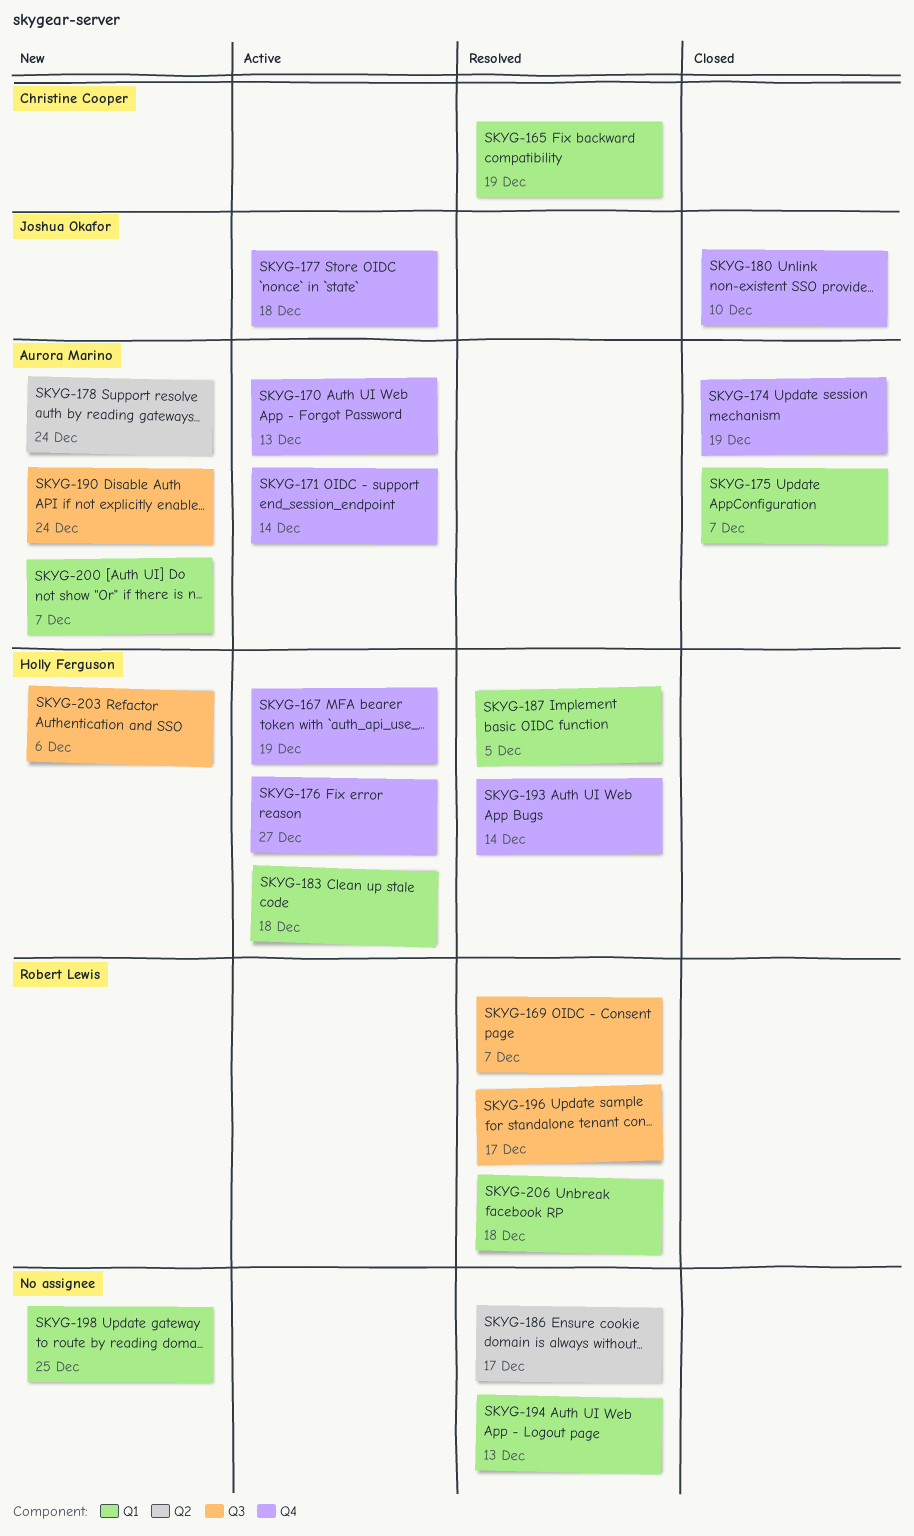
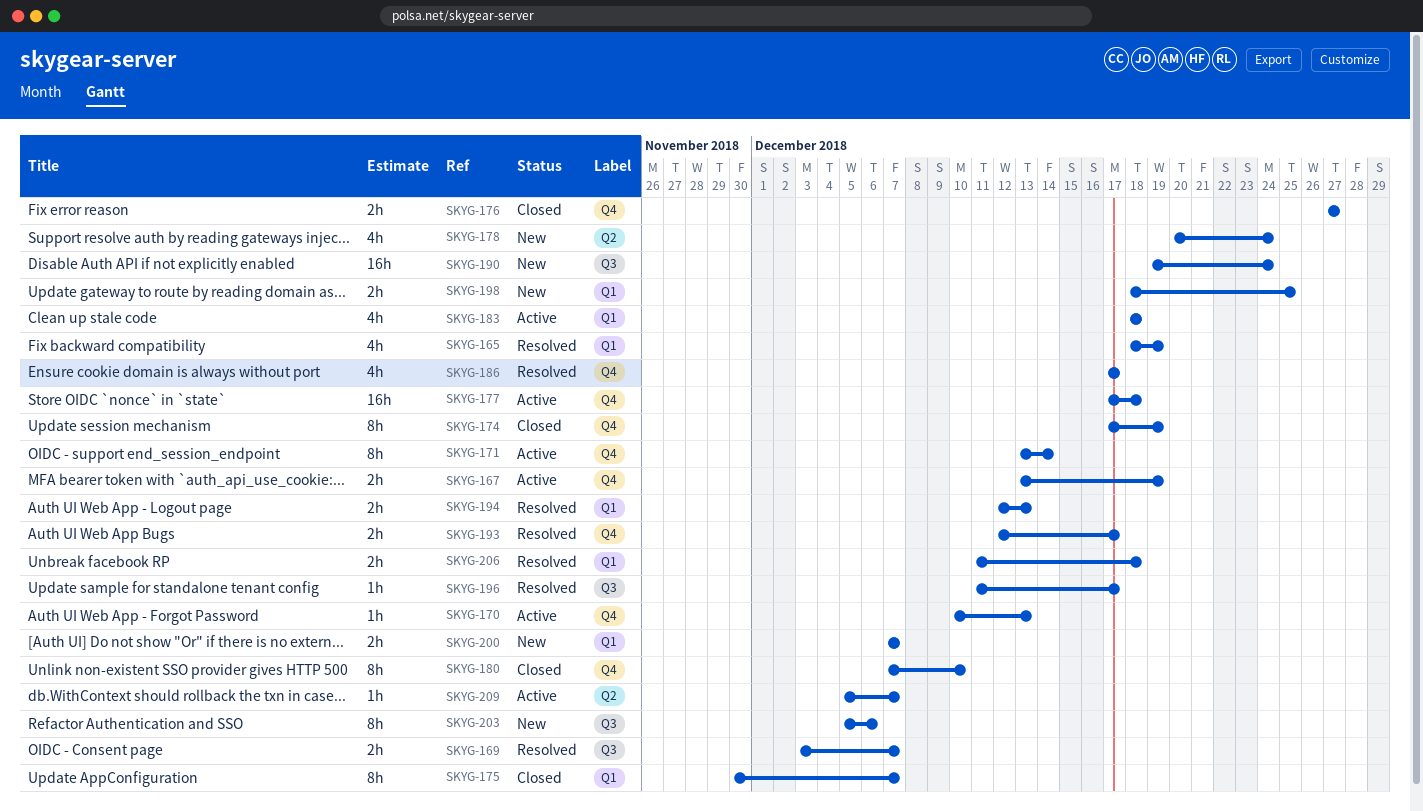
SKYG-176, status: Active -> Closed
SKYG-186, label: Q2 -> Q4
SKYG-187: present -> none
SKYG-193, due: Dec 14 -> Dec 17
SKYG-209: none -> present

